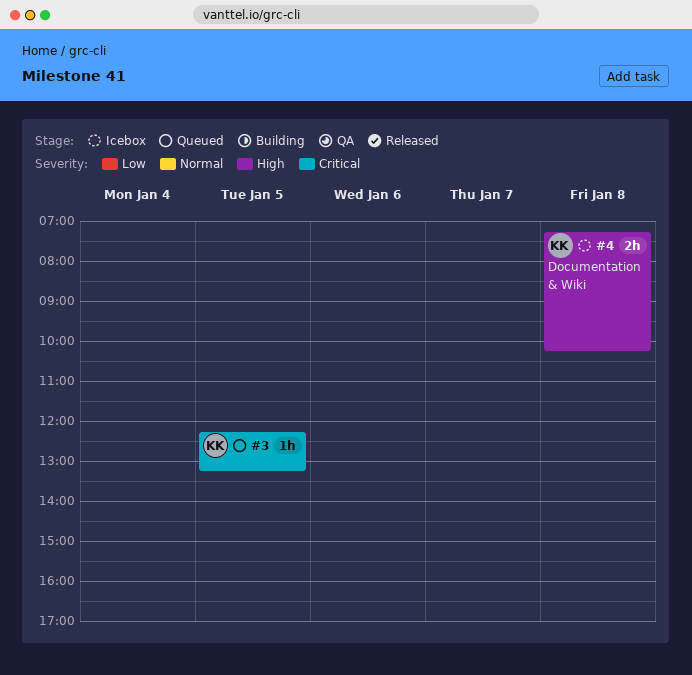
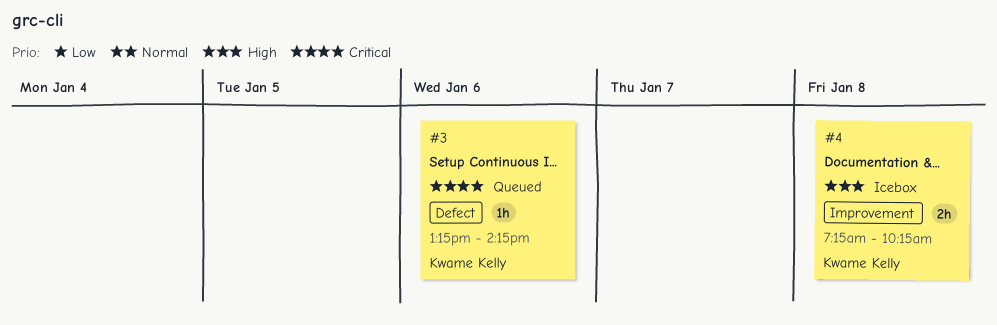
#3, day: Jan 5 -> Jan 6
#3, begins: 12:15 -> 13:15
#3, ends: 13:15 -> 14:15

